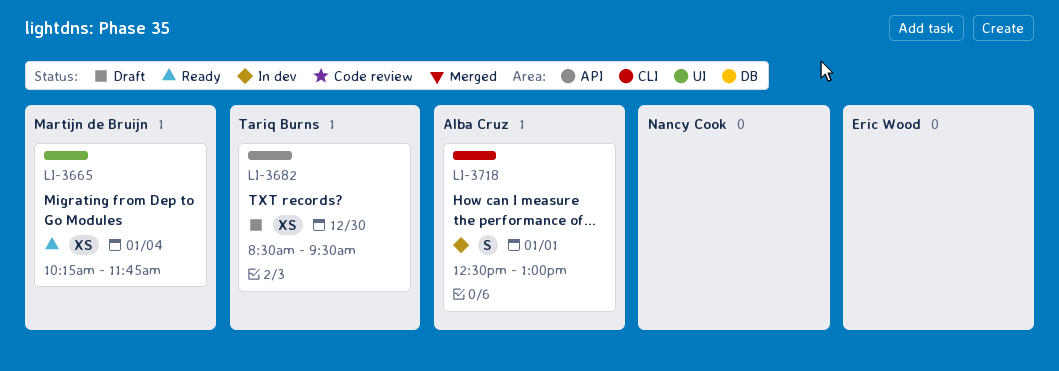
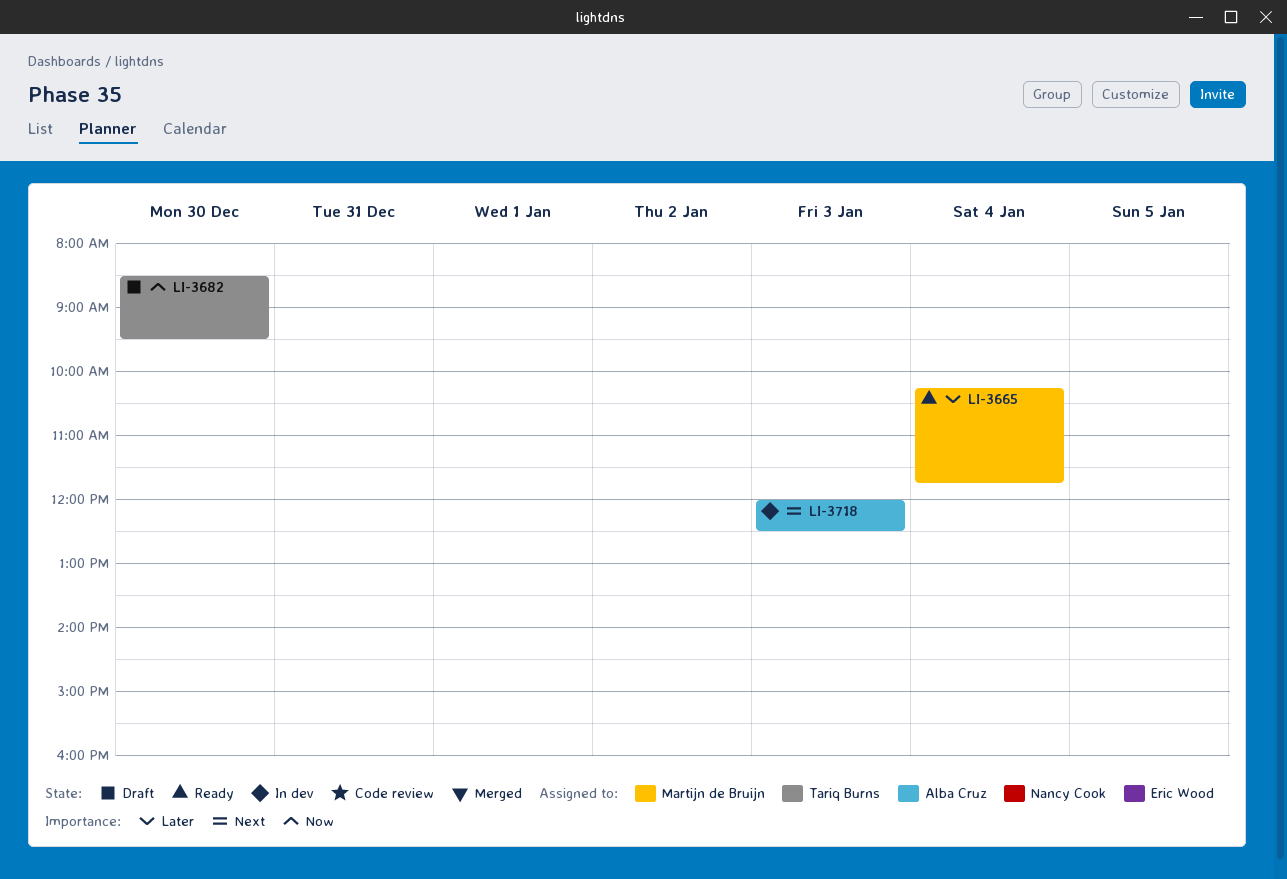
LI-3718, day: Jan 1 -> Jan 3
LI-3718, begins: 12:30 -> 12:00
LI-3718, ends: 13:00 -> 12:30

